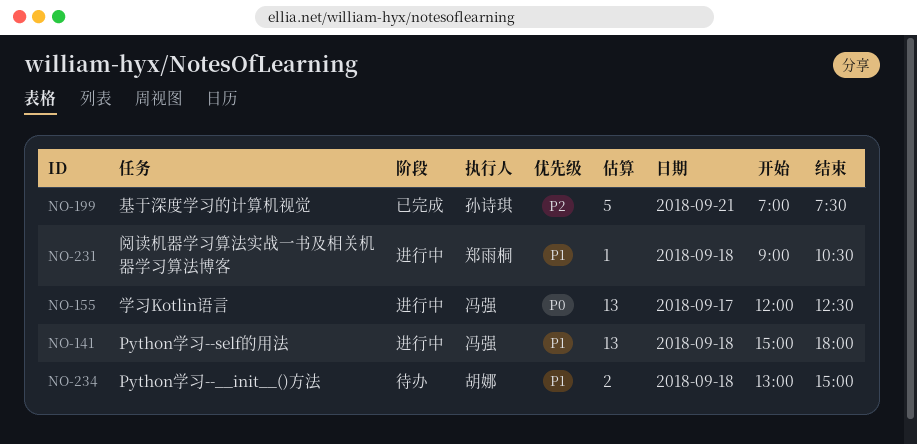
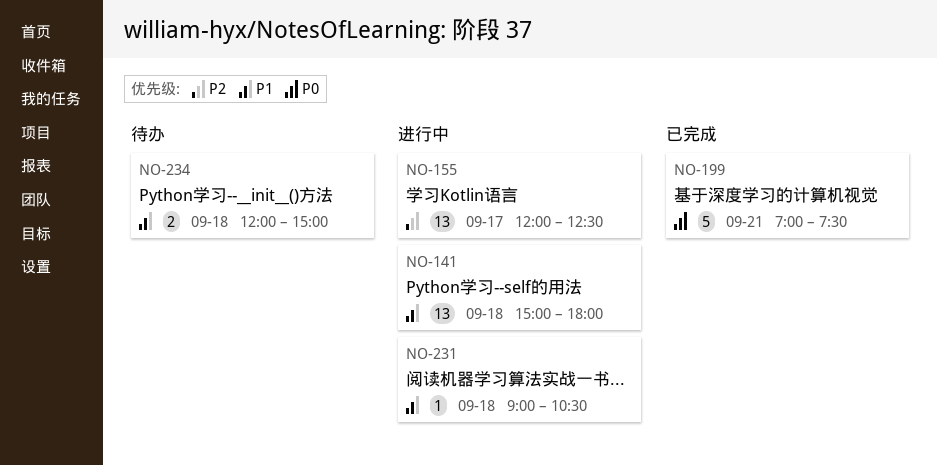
NO-155, priority: P0 -> P2
NO-199, priority: P2 -> P0
NO-234, begins: 13:00 -> 12:00

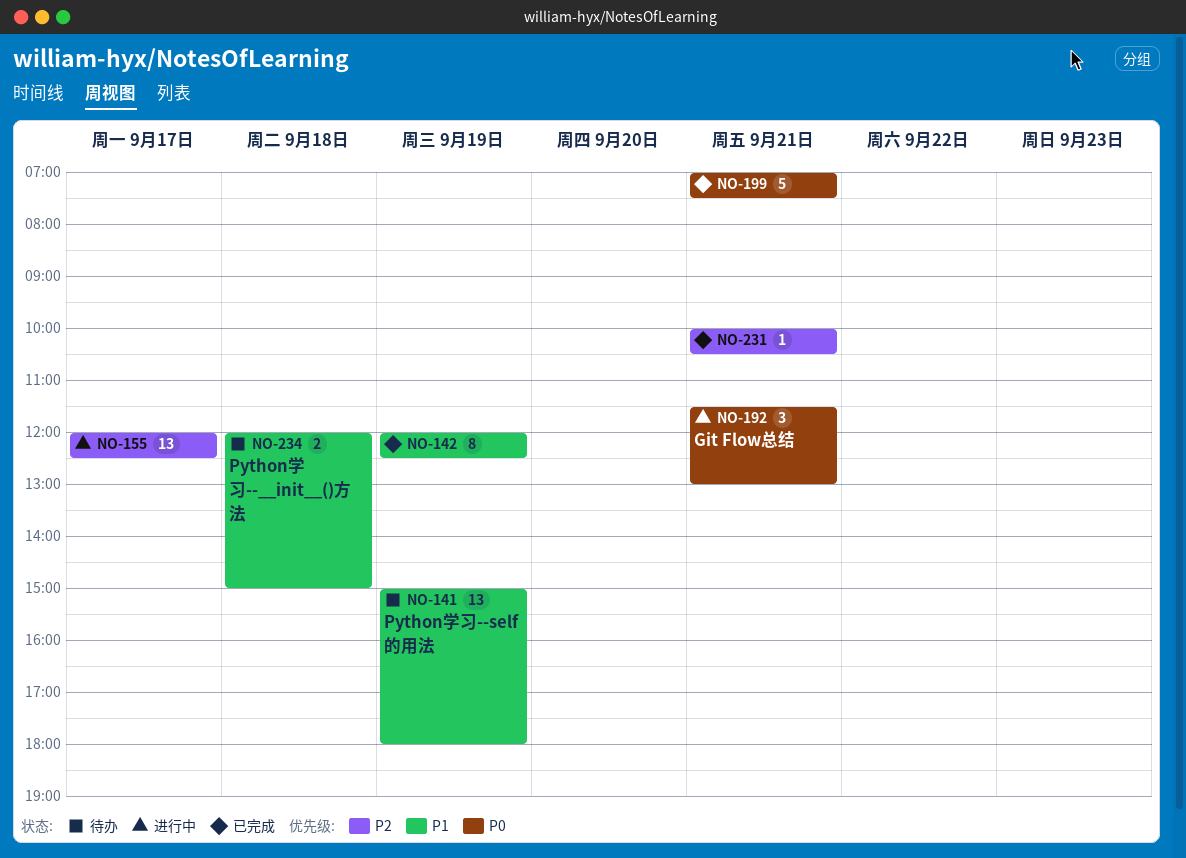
NO-141, status: 进行中 -> 待办
NO-141, day: Sep 18 -> Sep 19
NO-142: none -> present
NO-192: none -> present
NO-231, status: 进行中 -> 已完成
NO-231, priority: P1 -> P2
NO-231, day: Sep 18 -> Sep 21
NO-231, begins: 09:00 -> 10:00

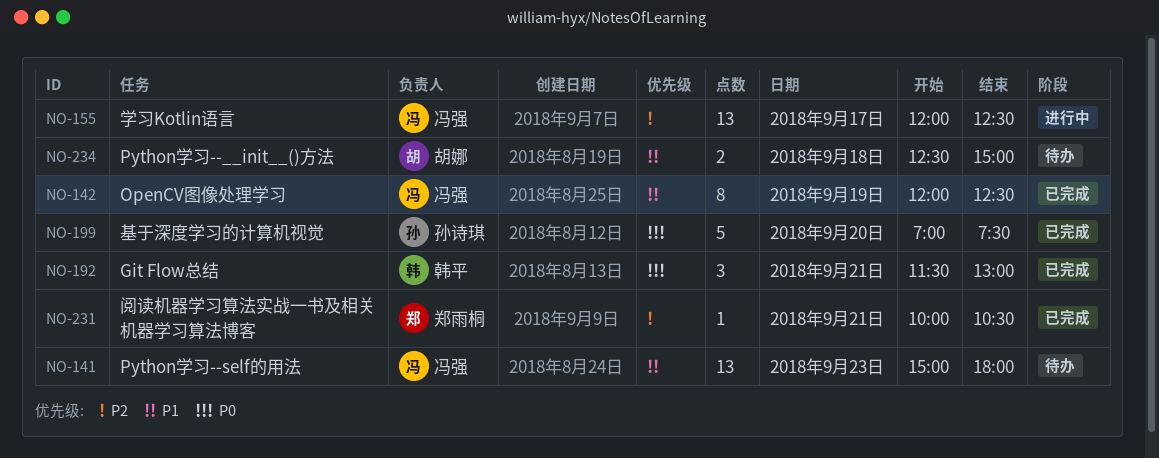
NO-141, day: Sep 19 -> Sep 23
NO-192, status: 进行中 -> 已完成
NO-199, day: Sep 21 -> Sep 20
NO-234, begins: 12:00 -> 12:30

